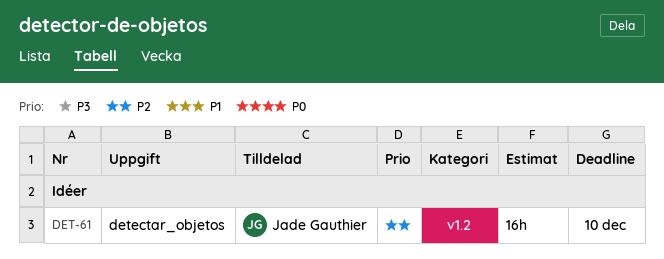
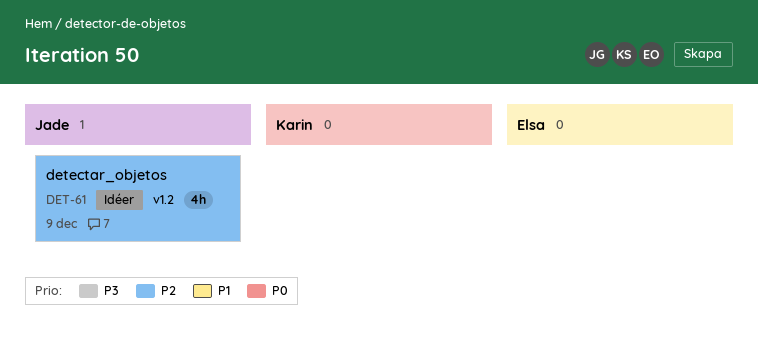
DET-61, estimate: 16h -> 4h
DET-61, due: Dec 10 -> Dec 9

